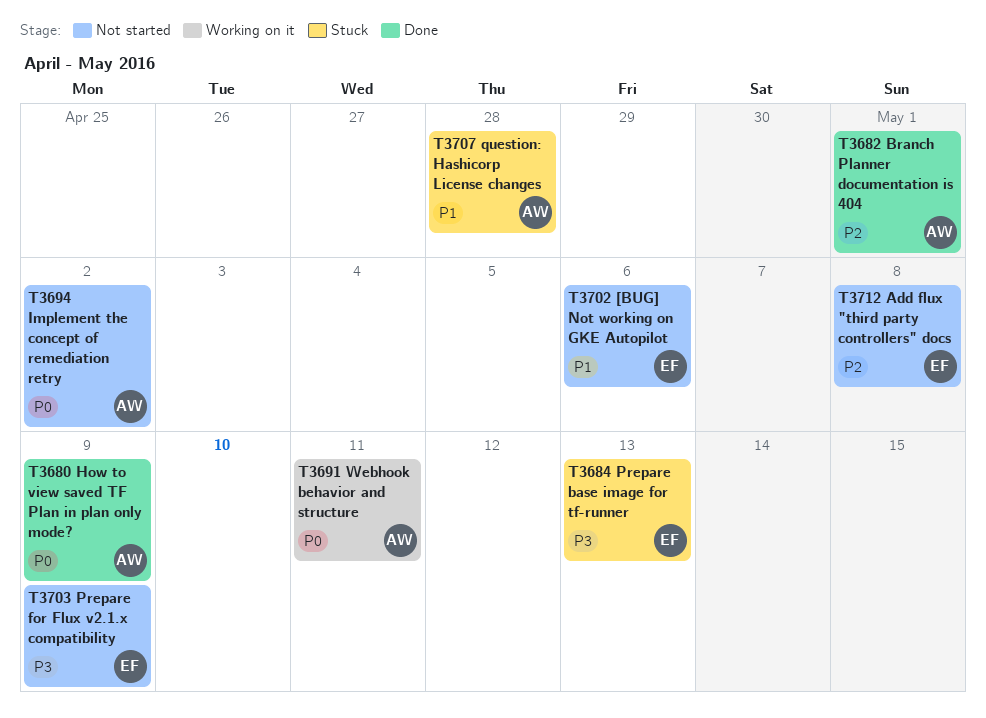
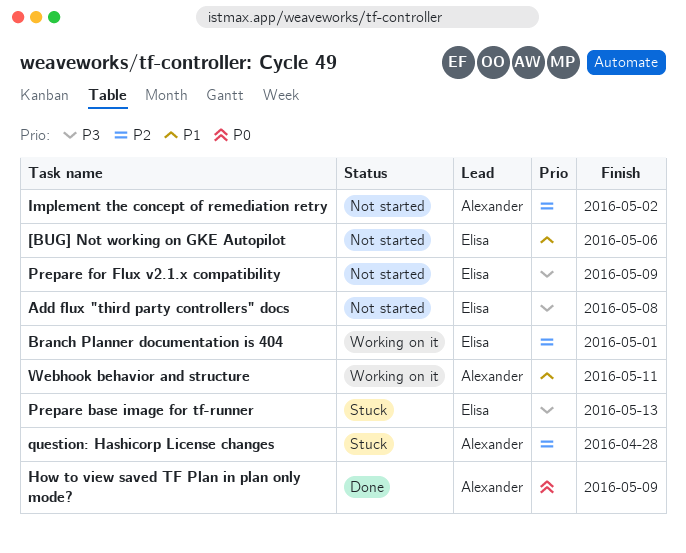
Add flux "third party controllers" docs, priority: P2 -> P3
Branch Planner documentation is 404, status: Done -> Working on it
Branch Planner documentation is 404, owner: Alexander -> Elisa
Implement the concept of remediation retry, priority: P0 -> P2
question: Hashicorp License changes, priority: P1 -> P2
Webhook behavior and structure, priority: P0 -> P1

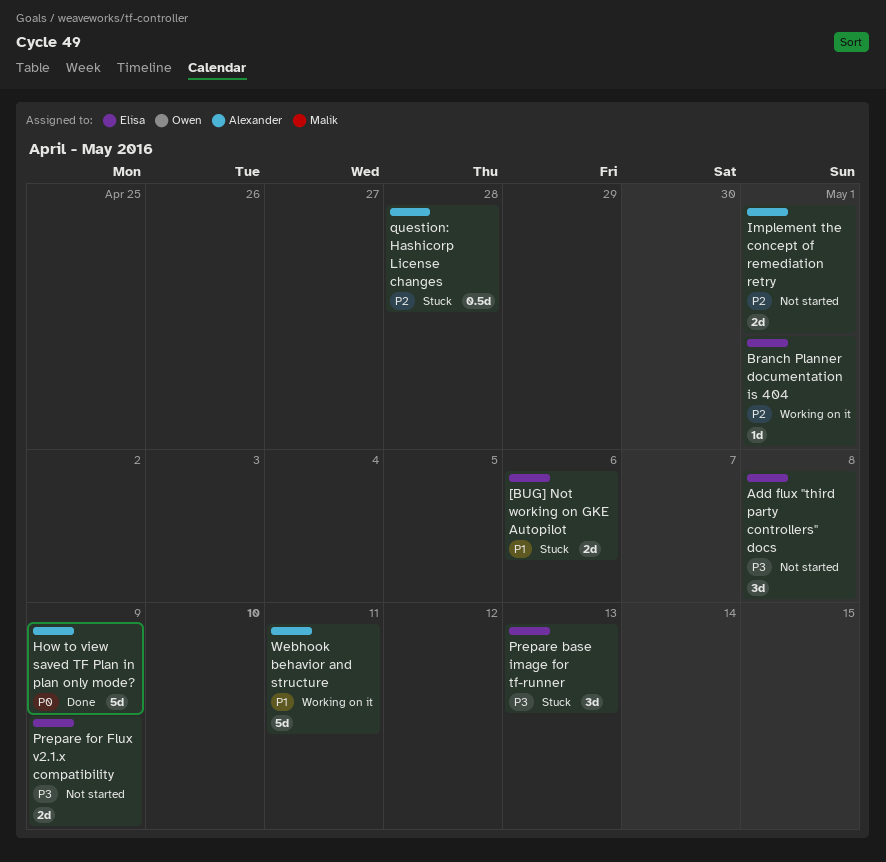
[BUG] Not working on GKE Autopilot, status: Not started -> Stuck
Implement the concept of remediation retry, due: May 2 -> May 1

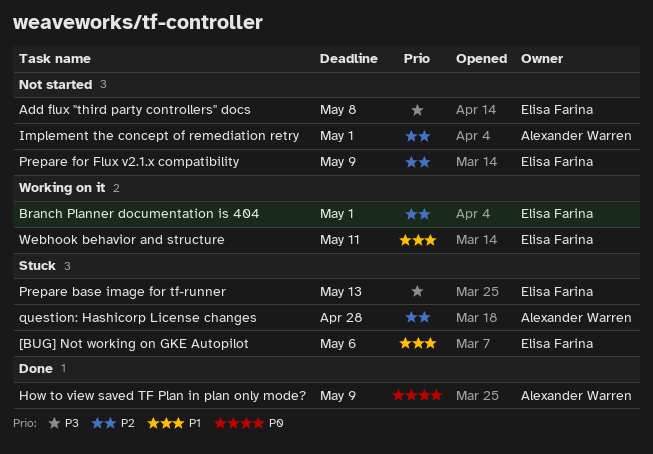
Prepare for Flux v2.1.x compatibility, priority: P3 -> P2
Webhook behavior and structure, owner: Alexander Warren -> Elisa Farina

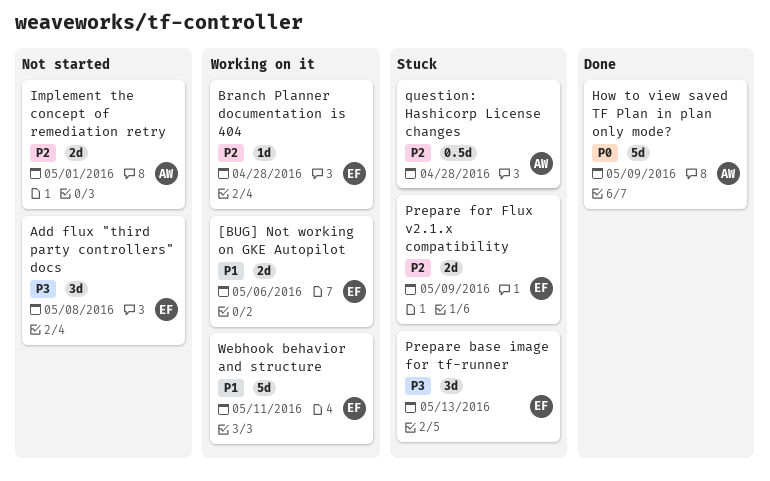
[BUG] Not working on GKE Autopilot, status: Stuck -> Working on it
Branch Planner documentation is 404, due: May 1 -> Apr 28
Prepare for Flux v2.1.x compatibility, status: Not started -> Stuck

